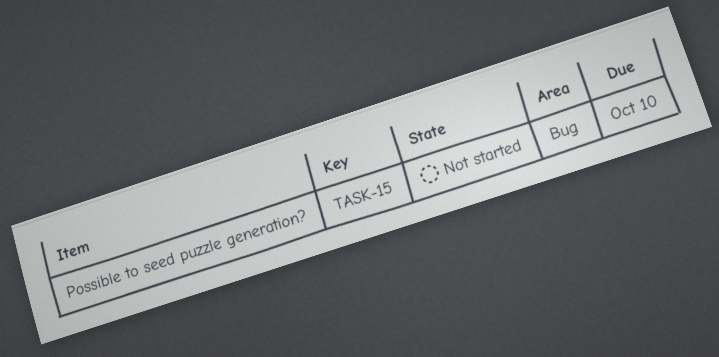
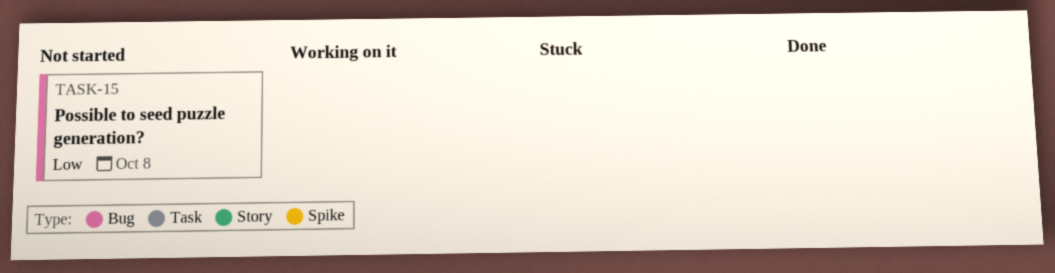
TASK-15, due: Oct 10 -> Oct 8

